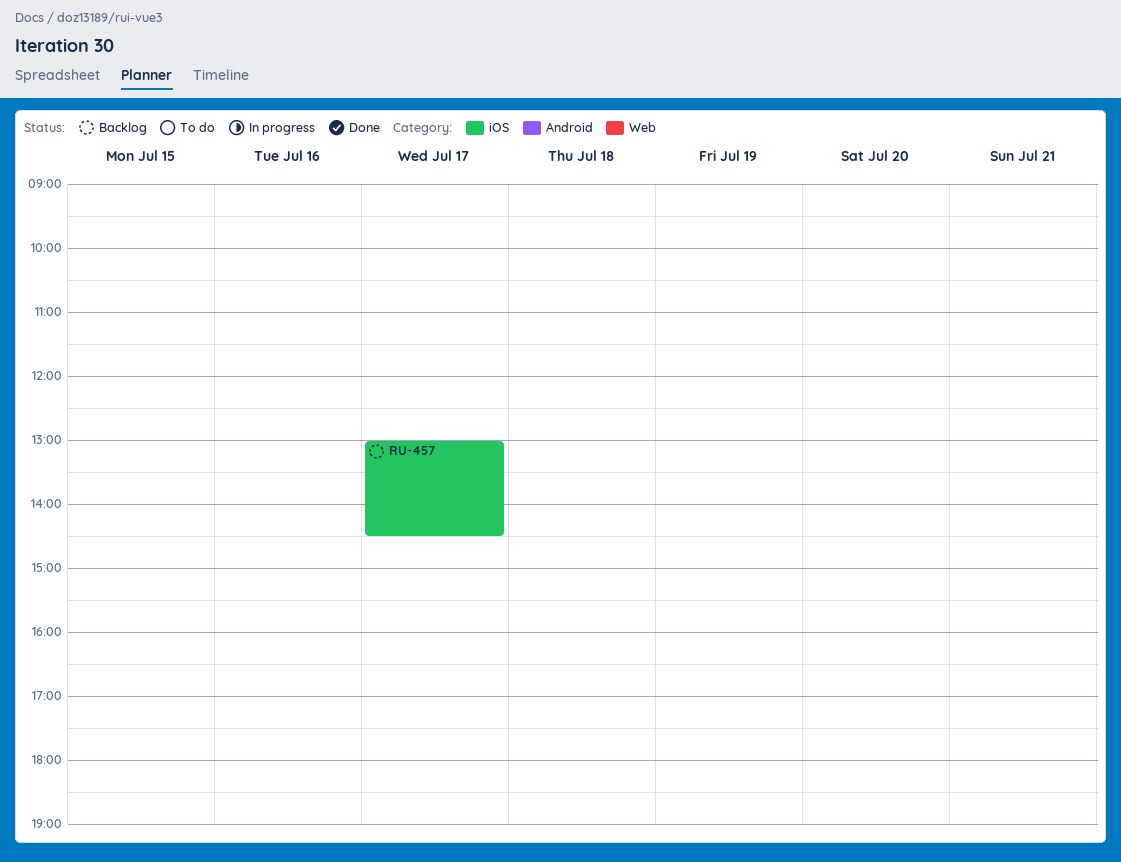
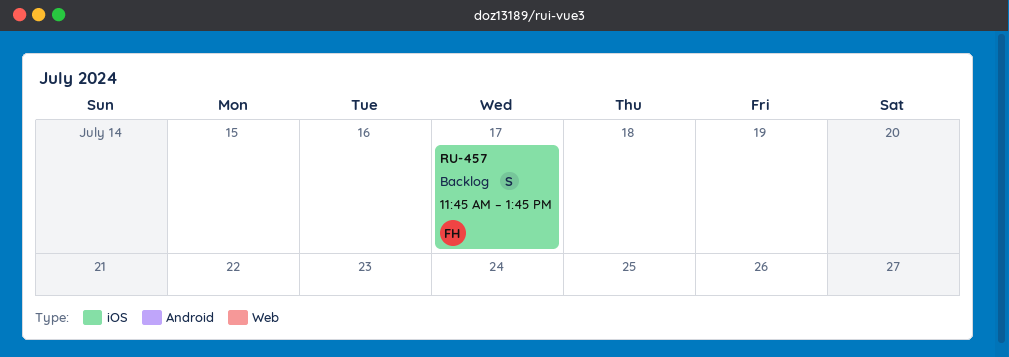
RU-457, begins: 13:00 -> 11:45
RU-457, ends: 14:30 -> 13:45

